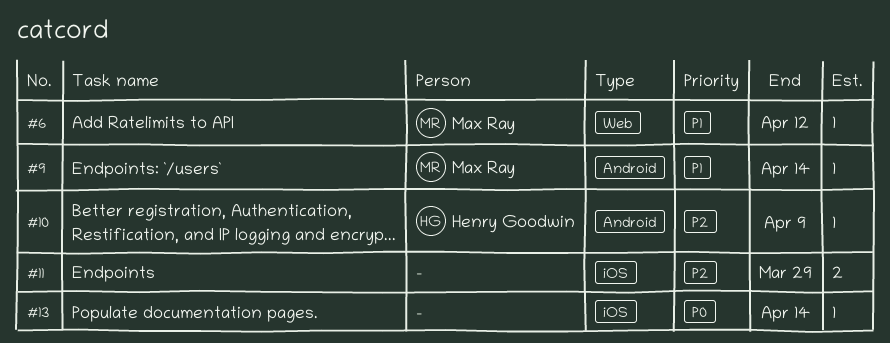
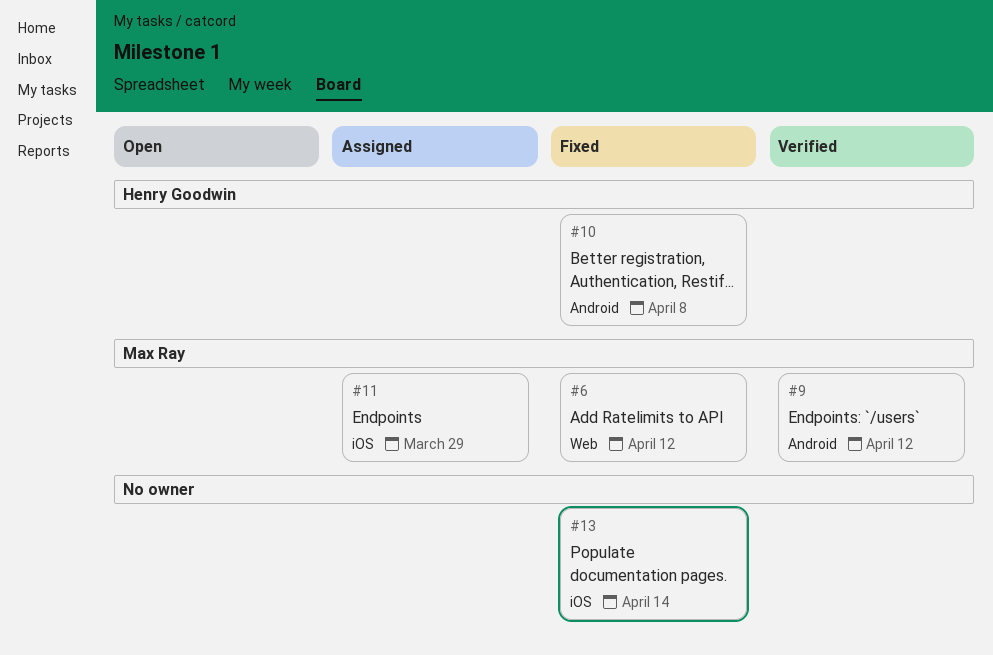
#9, due: Apr 14 -> Apr 12
#10, due: Apr 9 -> Apr 8
#11, owner: none -> Max Ray

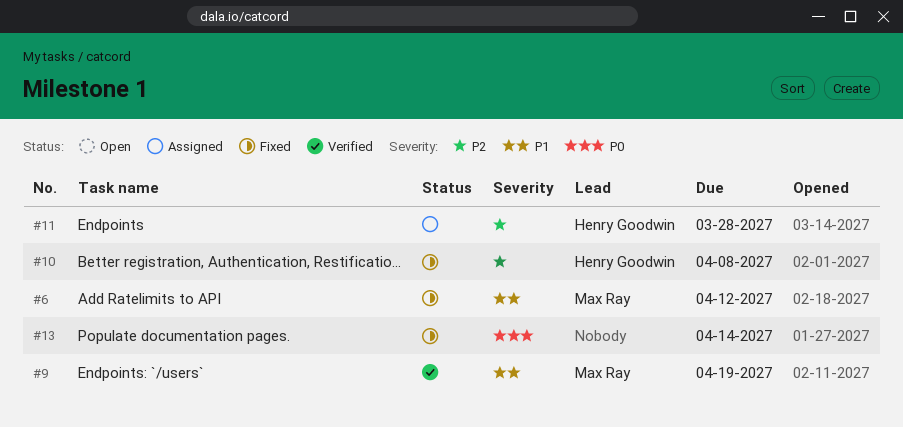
#9, due: Apr 12 -> Apr 19
#11, owner: Max Ray -> Henry Goodwin
#11, due: Mar 29 -> Mar 28

